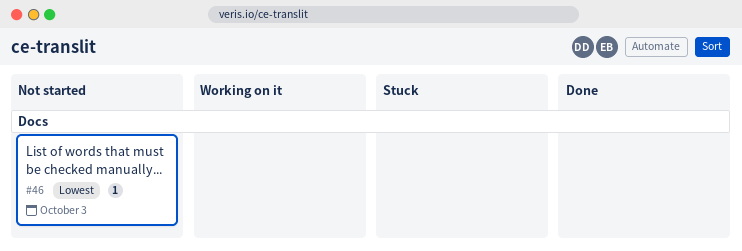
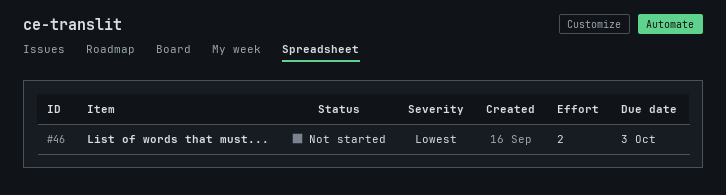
#46, estimate: 1 -> 2

